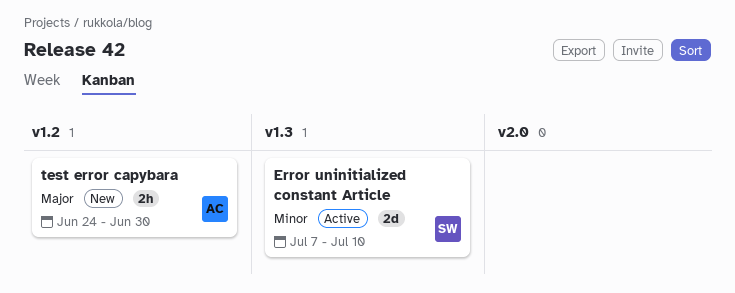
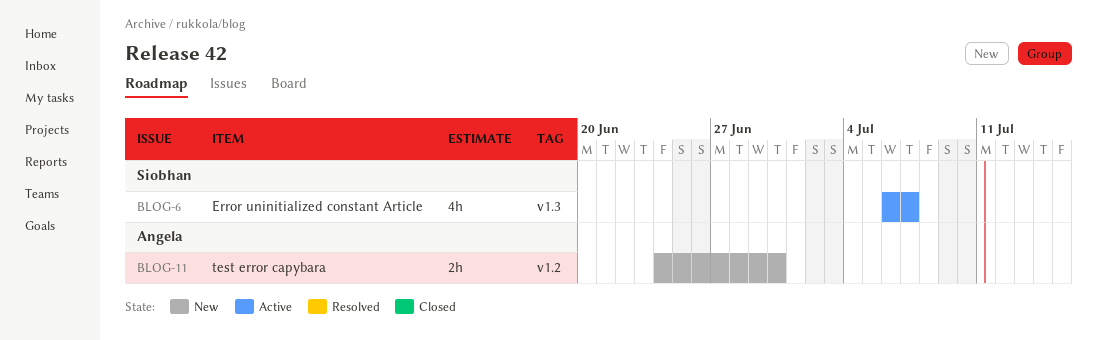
Error uninitialized constant Article, estimate: 2d -> 4h
Error uninitialized constant Article, start: Jul 7 -> Jul 6
Error uninitialized constant Article, due: Jul 10 -> Jul 7

